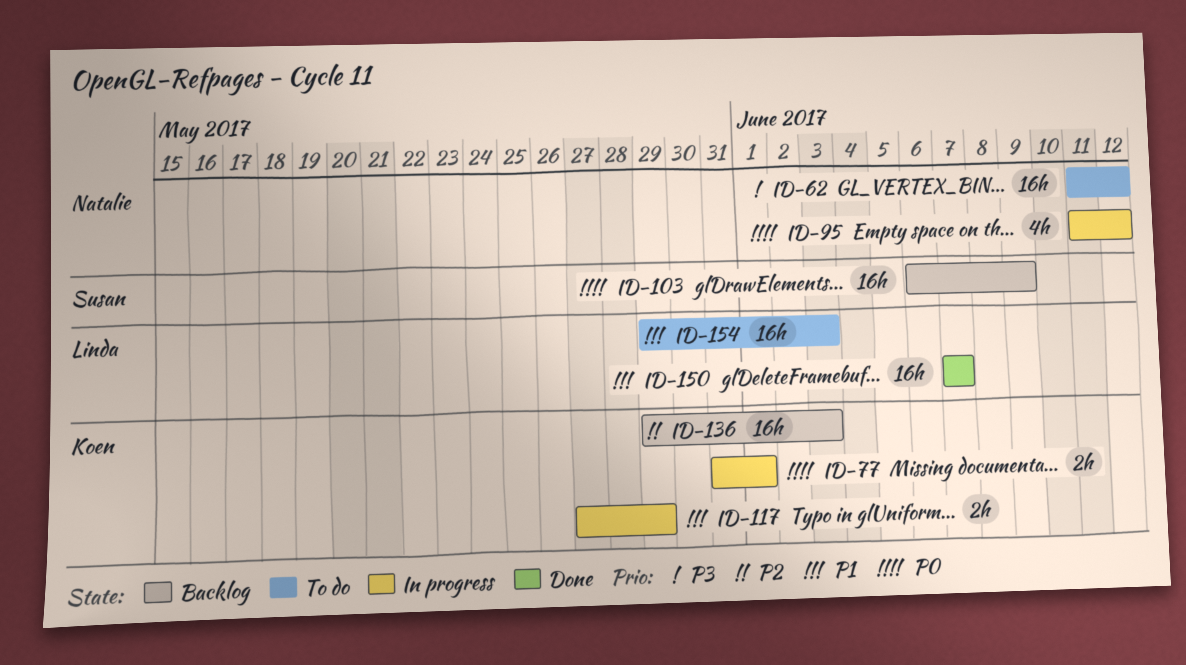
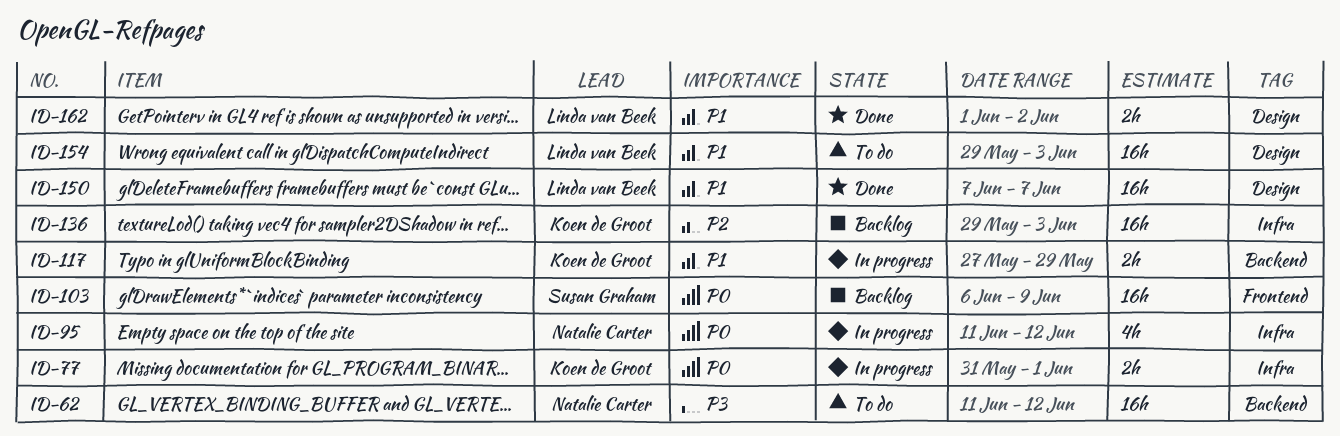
ID-162: none -> present

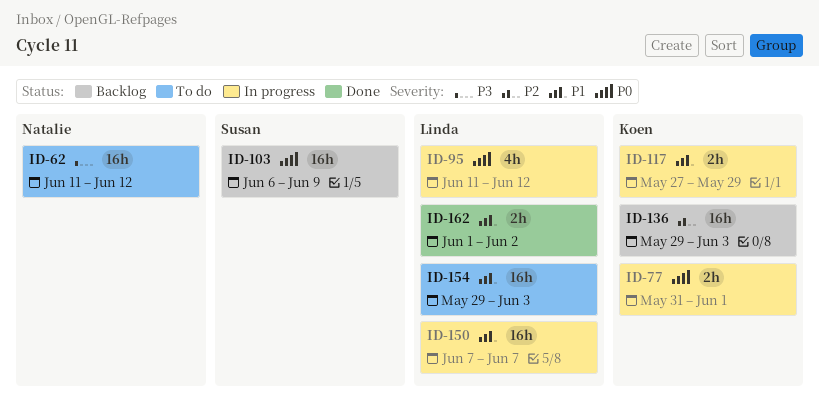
ID-95, owner: Natalie Carter -> Linda van Beek
ID-150, status: Done -> In progress

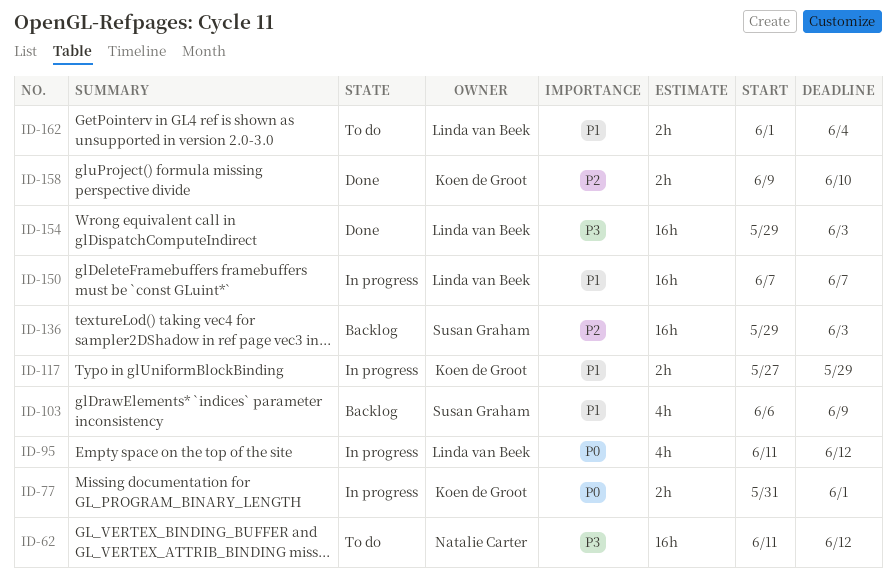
ID-103, priority: P0 -> P1
ID-103, estimate: 16h -> 4h
ID-136, owner: Koen de Groot -> Susan Graham
ID-154, status: To do -> Done
ID-154, priority: P1 -> P3
ID-158: none -> present
ID-162, status: Done -> To do
ID-162, due: Jun 2 -> Jun 4

